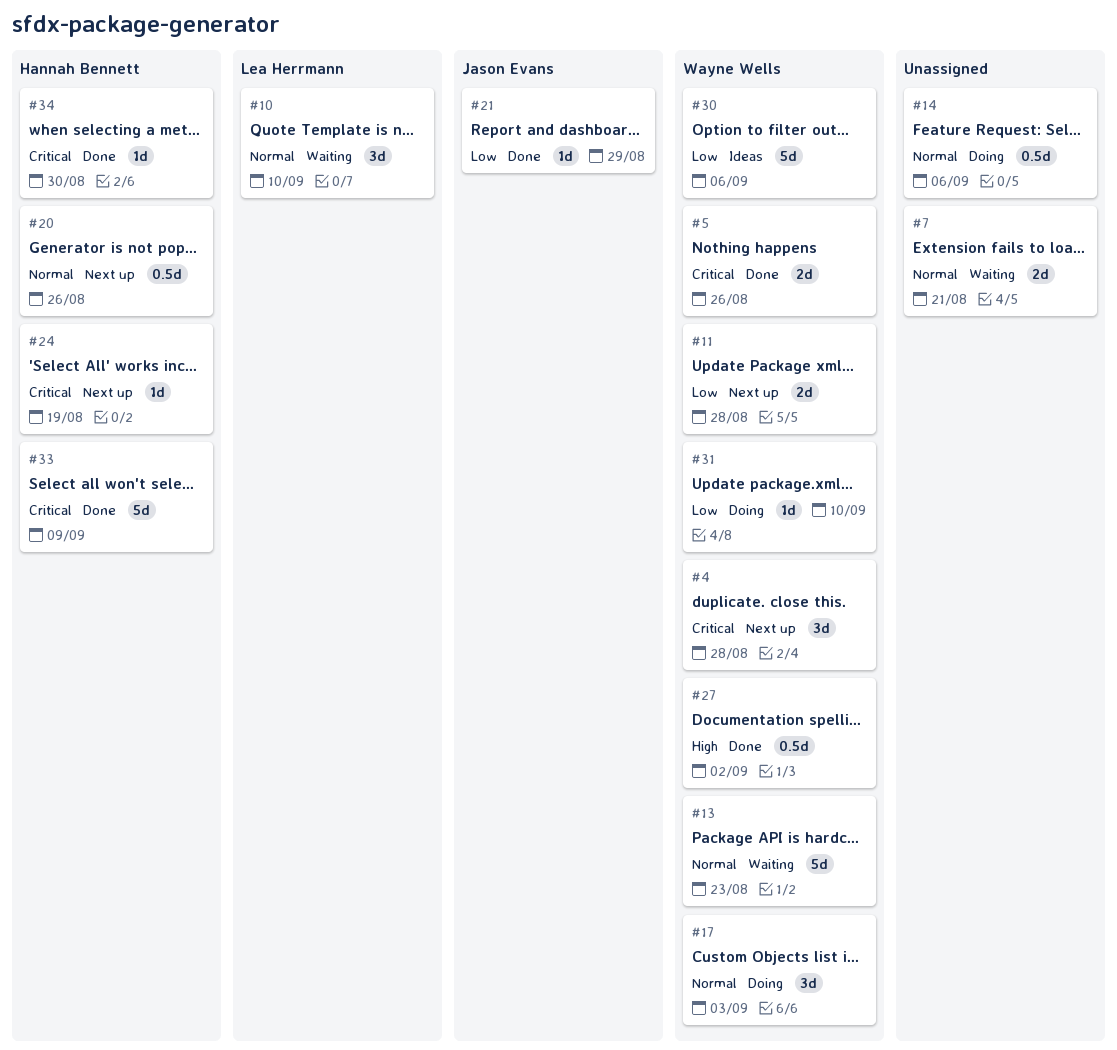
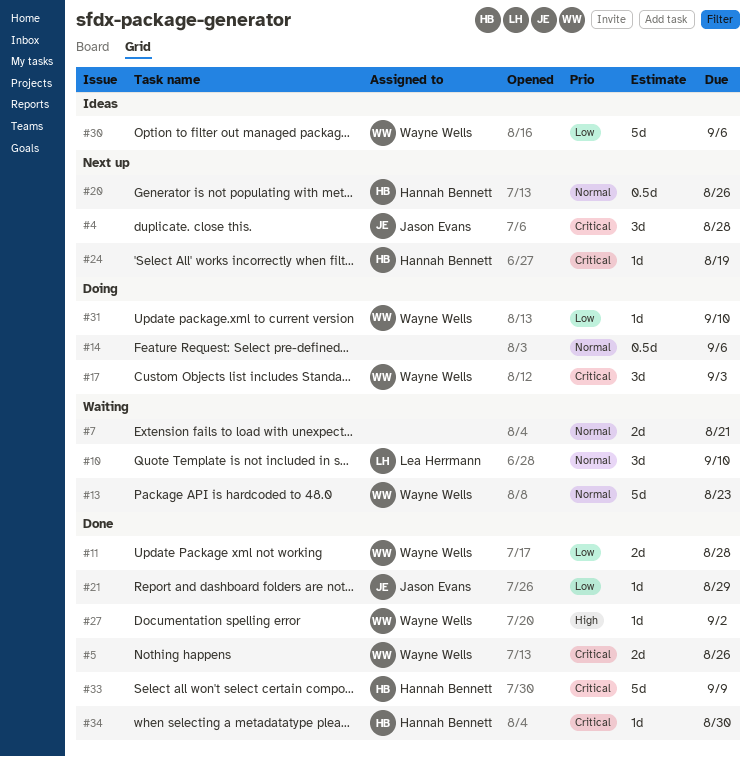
#4, owner: Wayne Wells -> Jason Evans
#11, status: Next up -> Done
#17, priority: Normal -> Critical
#27, estimate: 0.5d -> 1d

